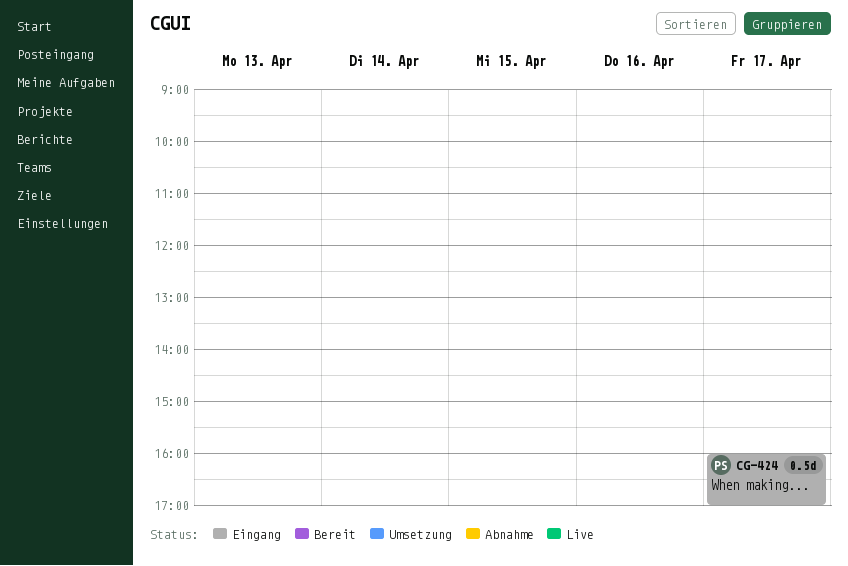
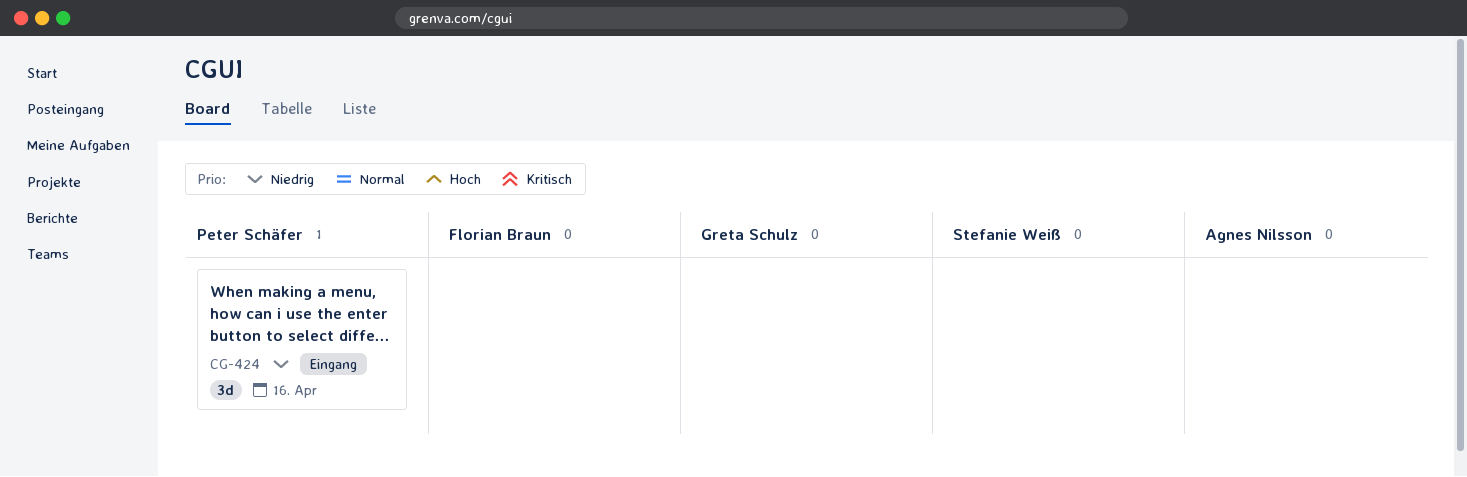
CG-424, estimate: 0.5d -> 3d
CG-424, day: Apr 17 -> Apr 16

